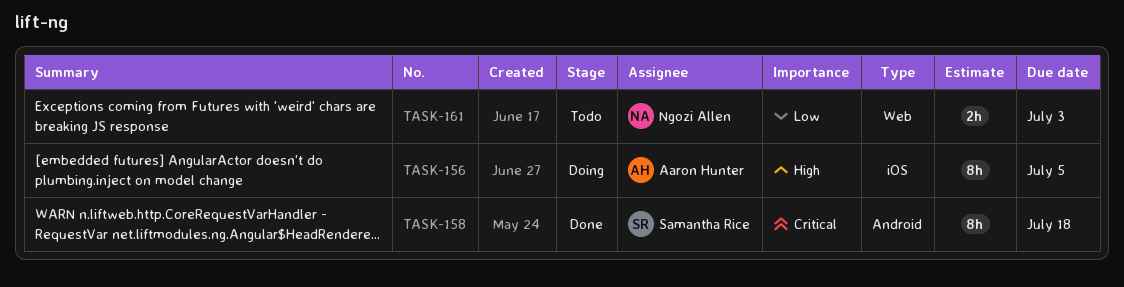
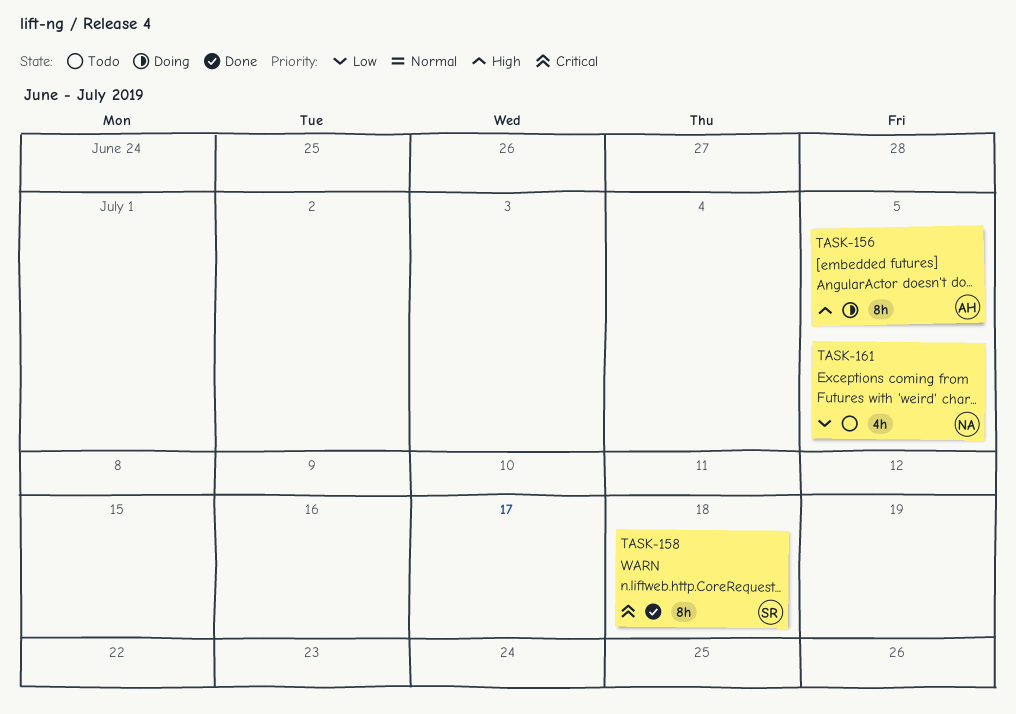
TASK-161, estimate: 2h -> 4h
TASK-161, due: Jul 3 -> Jul 5

